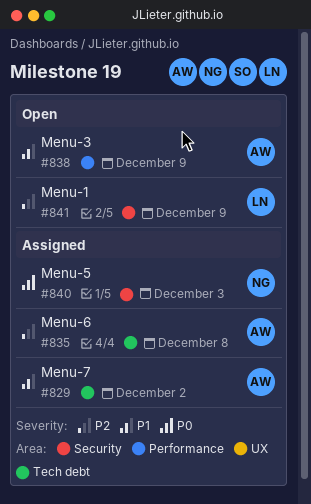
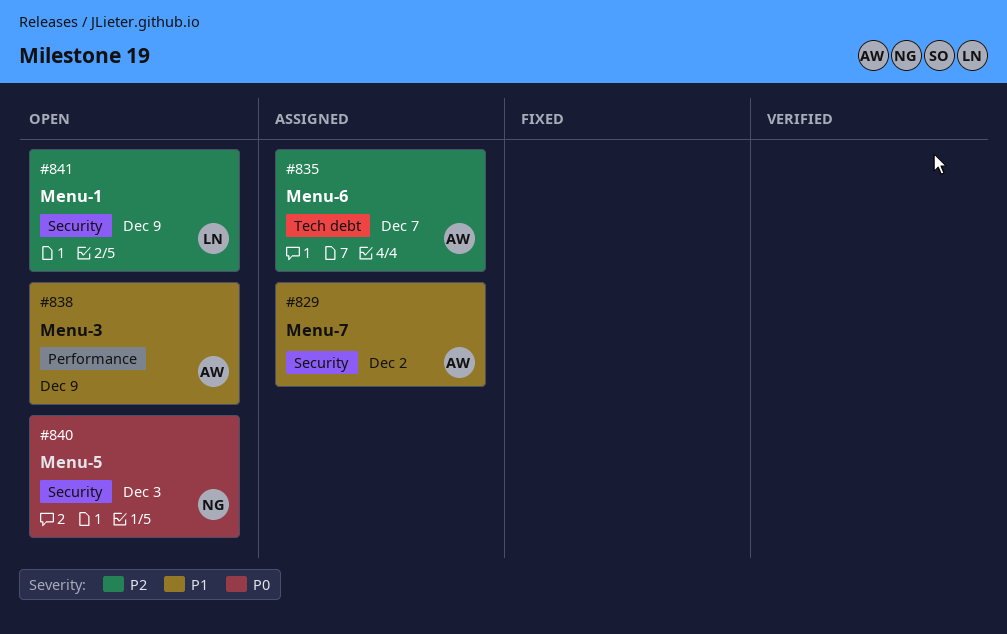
#829, label: Tech debt -> Security
#835, due: Dec 8 -> Dec 7
#840, status: Assigned -> Open

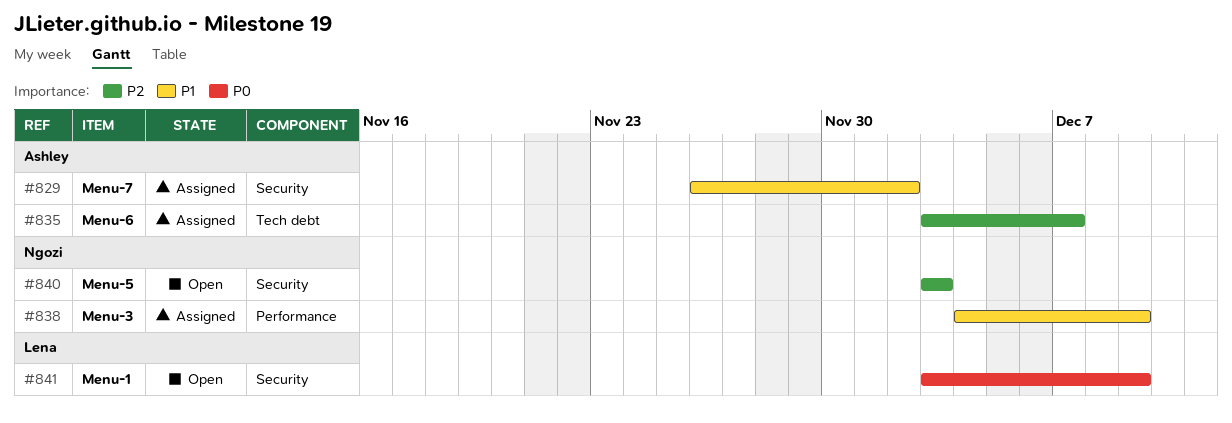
#838, status: Open -> Assigned
#838, owner: Ashley -> Ngozi
#840, priority: P0 -> P2
#841, priority: P2 -> P0

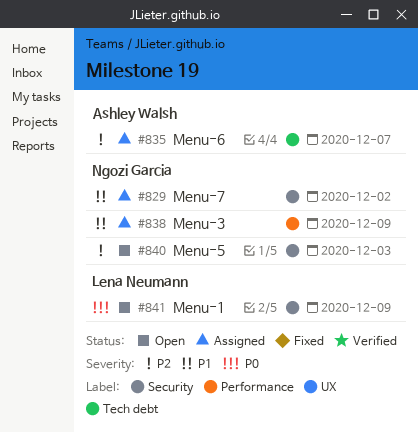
#829, owner: Ashley Walsh -> Ngozi Garcia

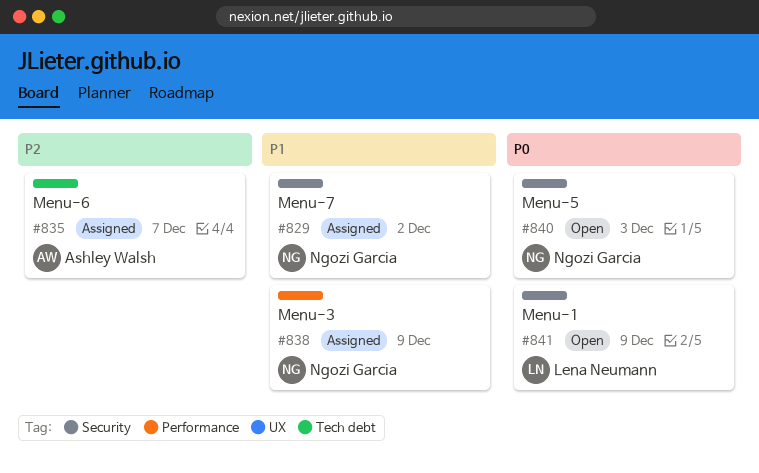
#840, priority: P2 -> P0

